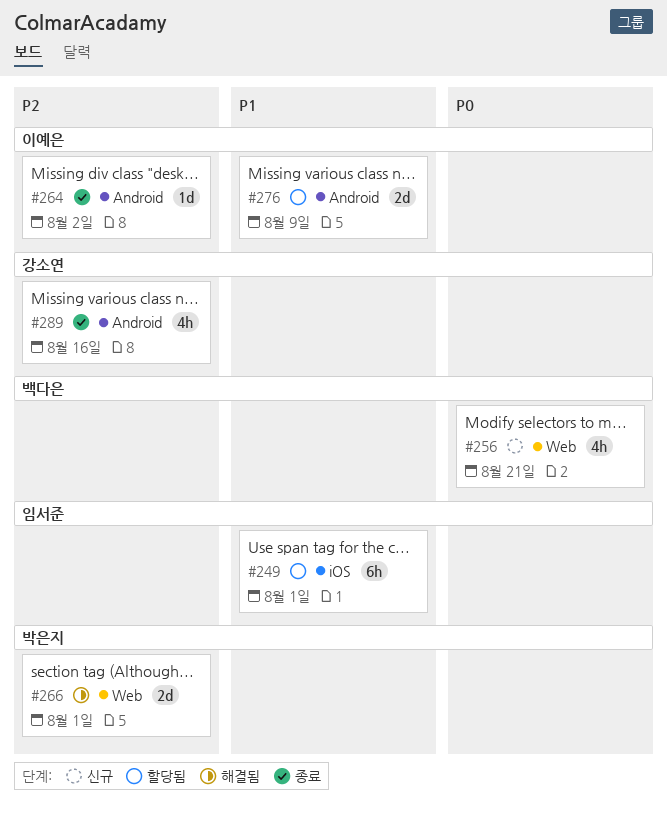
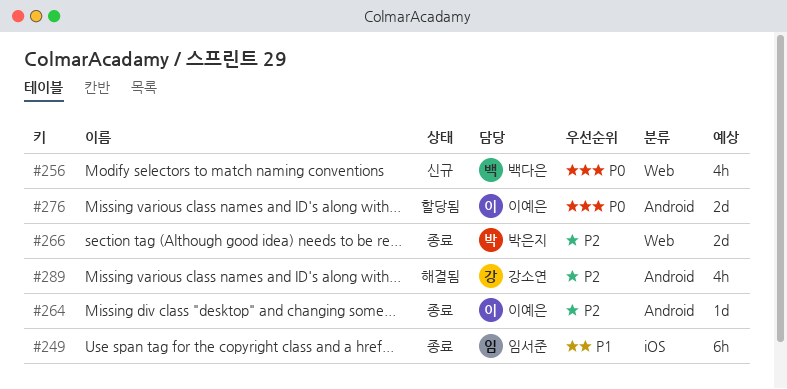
#249, status: 할당됨 -> 종료
#266, status: 해결됨 -> 종료
#276, priority: P1 -> P0
#289, status: 종료 -> 해결됨

